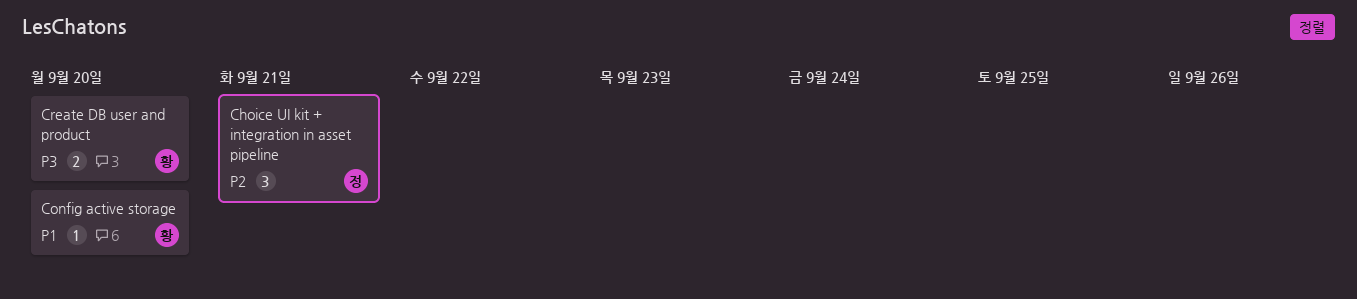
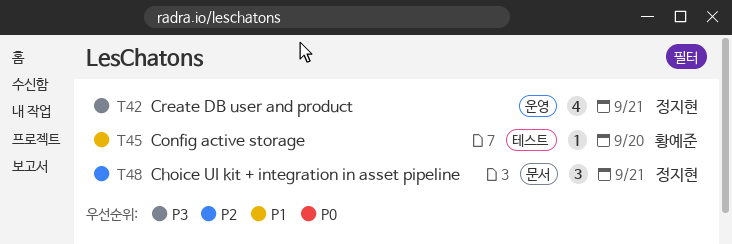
Create DB user and product, owner: 황예준 -> 정지현
Create DB user and product, estimate: 2 -> 4
Create DB user and product, due: Sep 20 -> Sep 21

